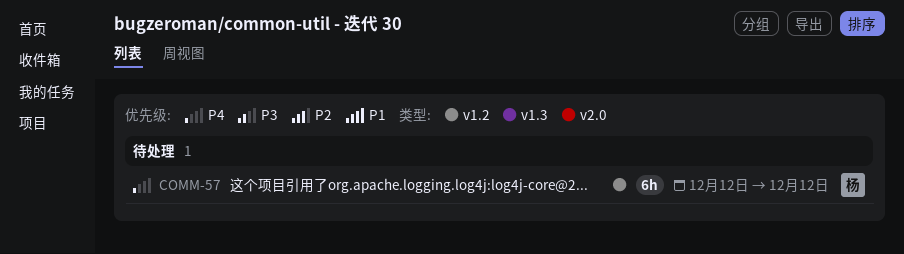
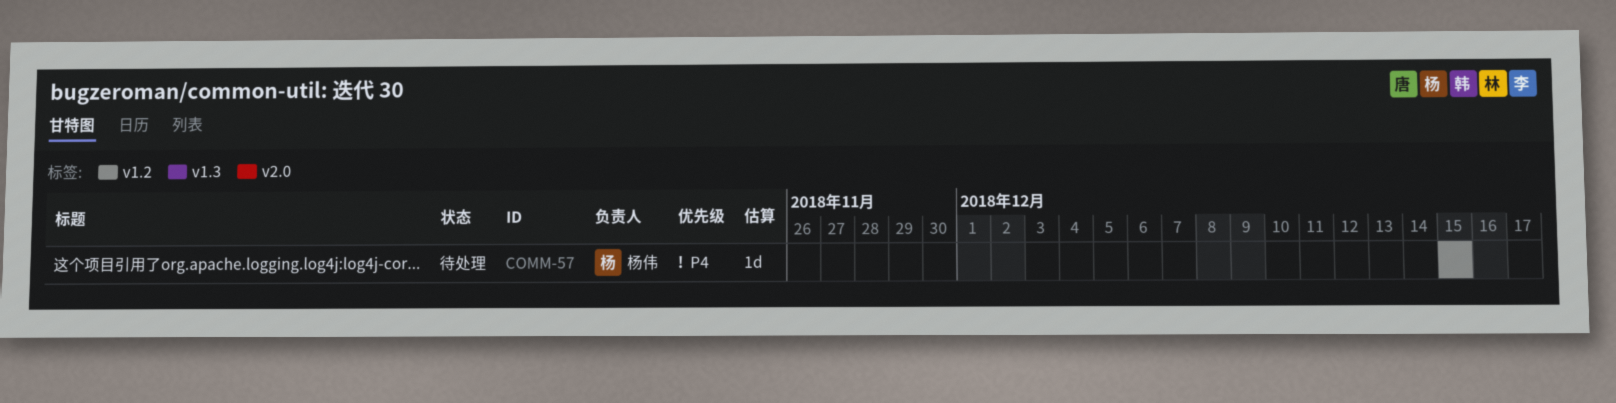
COMM-57, estimate: 6h -> 1d
COMM-57, start: Dec 12 -> Dec 15
COMM-57, due: Dec 12 -> Dec 15

